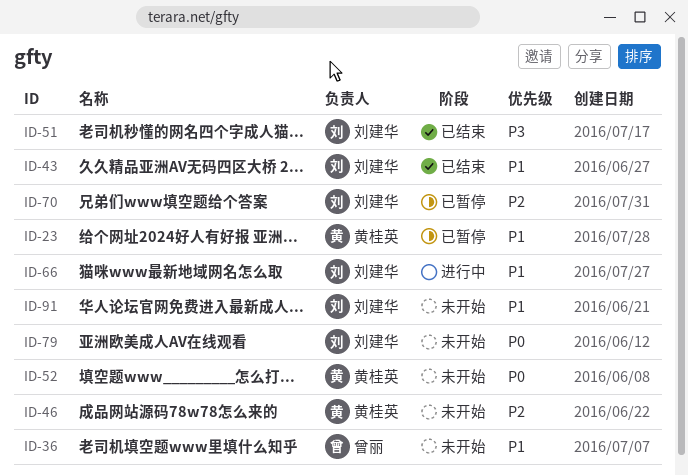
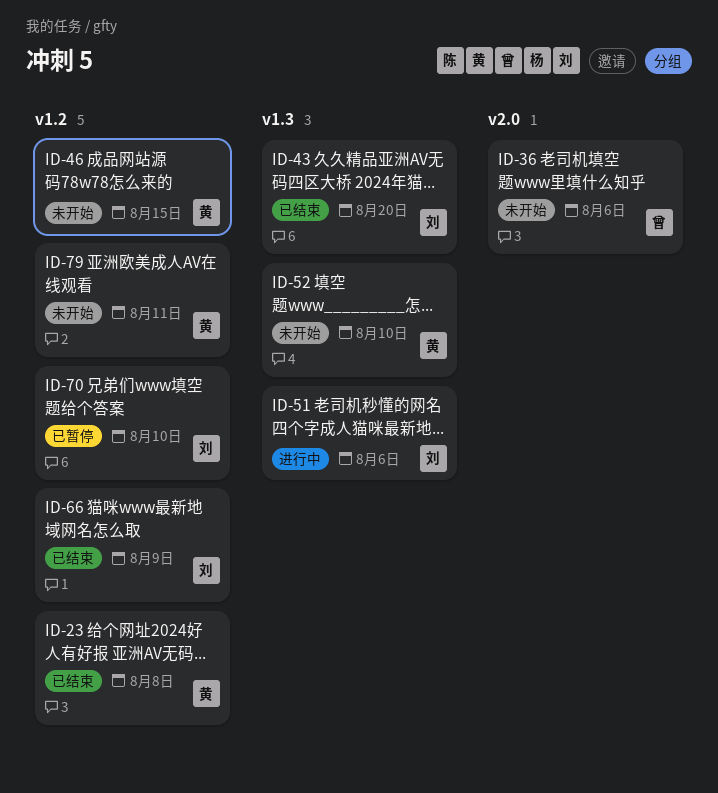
ID-23, status: 已暂停 -> 已结束
ID-51, status: 已结束 -> 进行中
ID-66, status: 进行中 -> 已结束
ID-79, owner: 刘建华 -> 黄桂英
ID-91: present -> none

